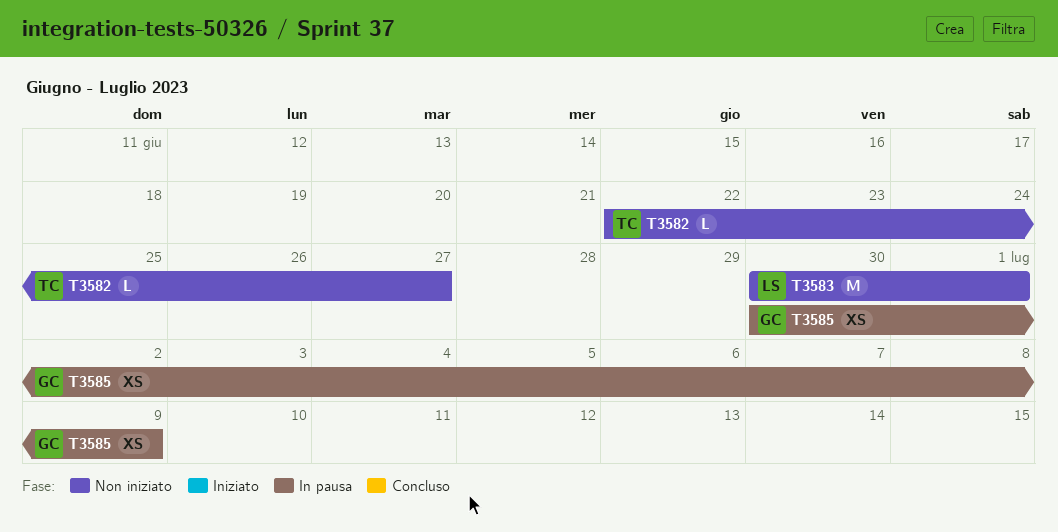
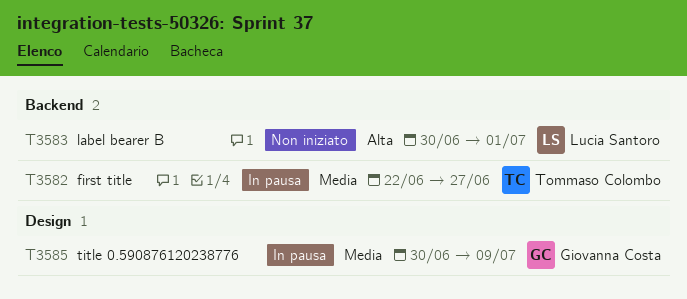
T3582, status: Non iniziato -> In pausa

